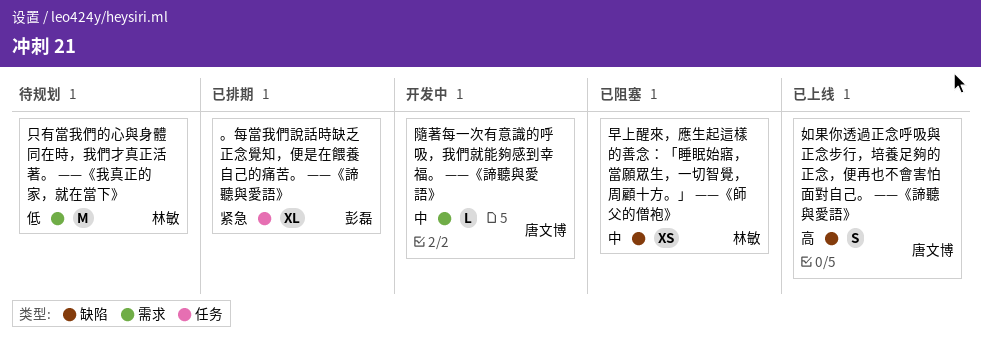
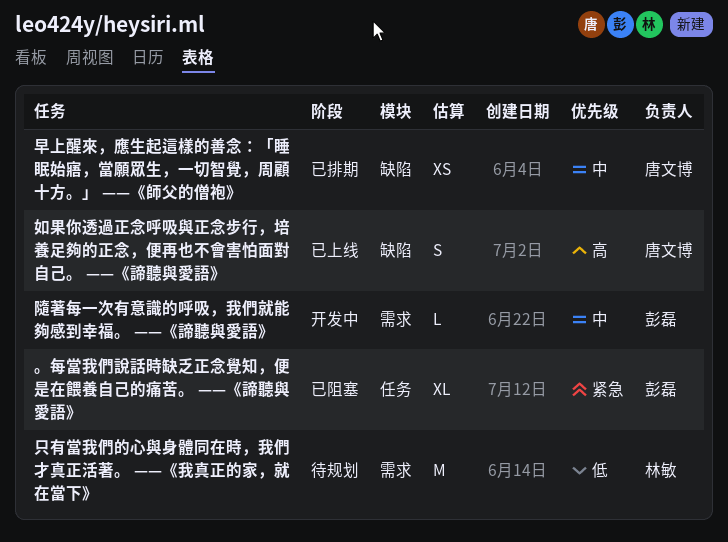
。每當我們說話時缺乏正念覺知，便是在餵養自己的痛苦。 ——《諦聽與愛語》, status: 已排期 -> 已阻塞
早上醒來，應生起這樣的善念：「睡眠始寤，當願眾生，一切智覺，周顧十方。」 ——《師父的僧袍》, status: 已阻塞 -> 已排期
早上醒來，應生起這樣的善念：「睡眠始寤，當願眾生，一切智覺，周顧十方。」 ——《師父的僧袍》, owner: 林敏 -> 唐文博
隨著每一次有意識的呼吸，我們就能夠感到幸福。 ——《諦聽與愛語》, owner: 唐文博 -> 彭磊

